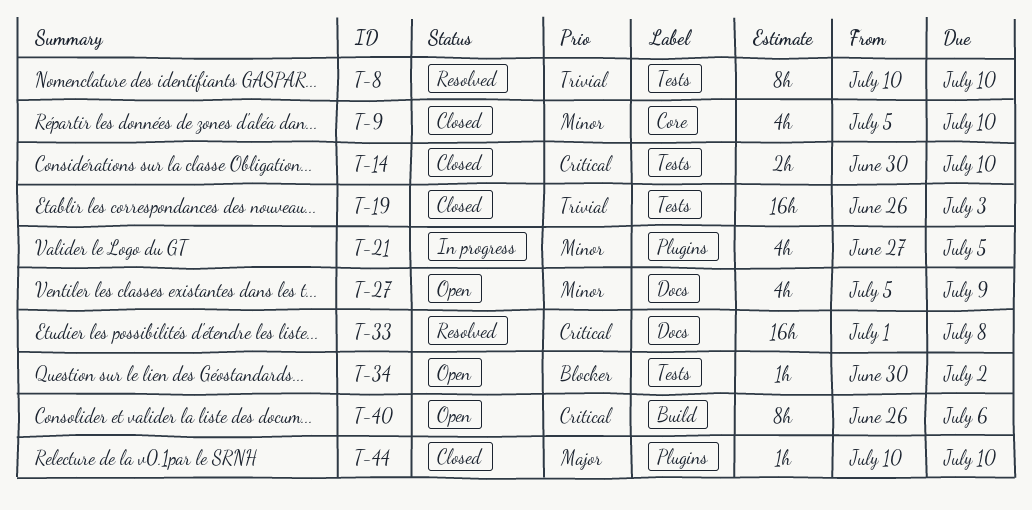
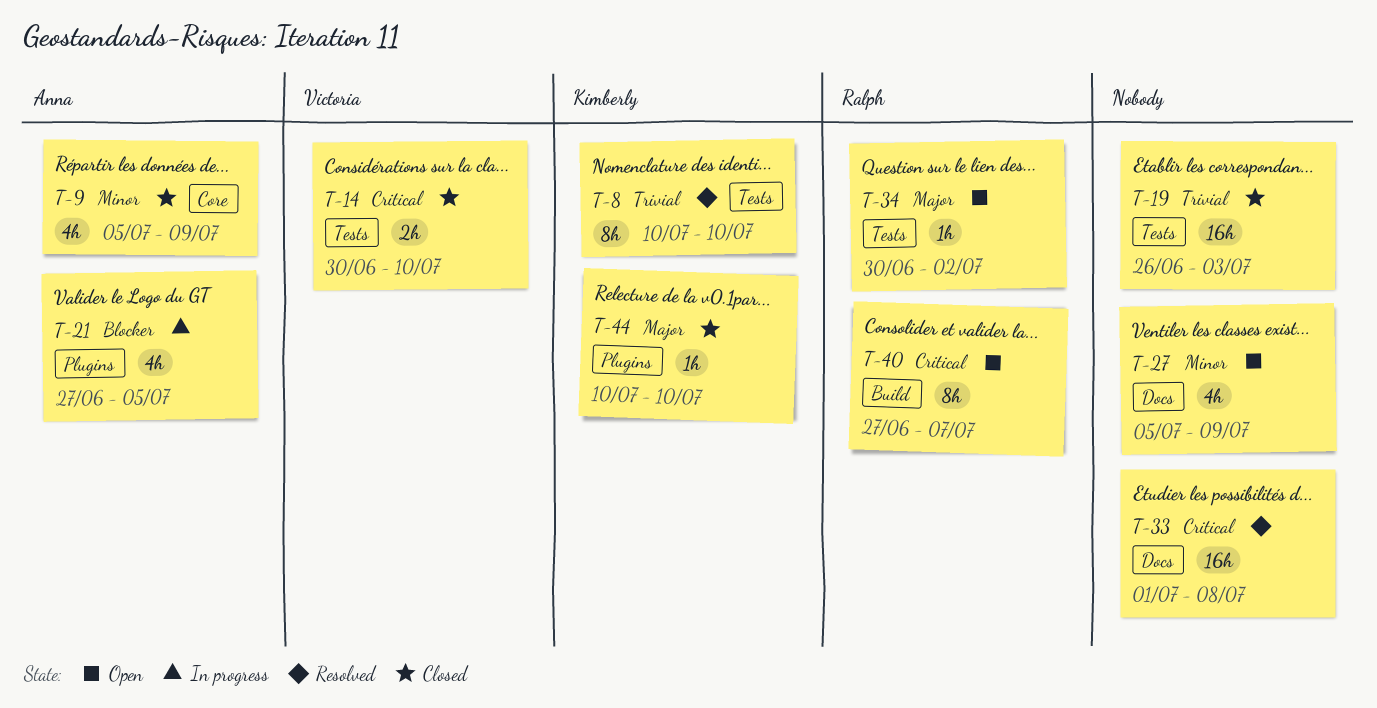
T-9, due: Jul 10 -> Jul 9
T-21, priority: Minor -> Blocker
T-34, priority: Blocker -> Major
T-40, start: Jun 26 -> Jun 27
T-40, due: Jul 6 -> Jul 7

